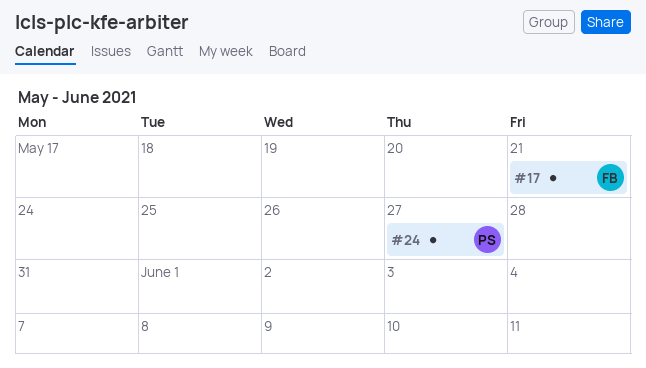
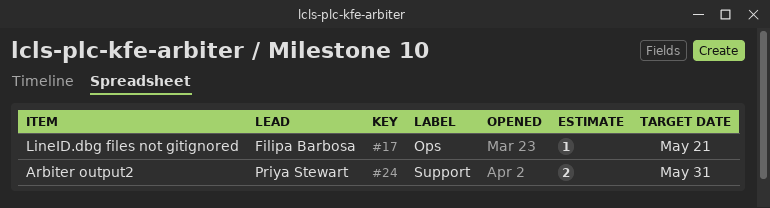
#24, estimate: 1 -> 2
#24, due: May 27 -> May 31

